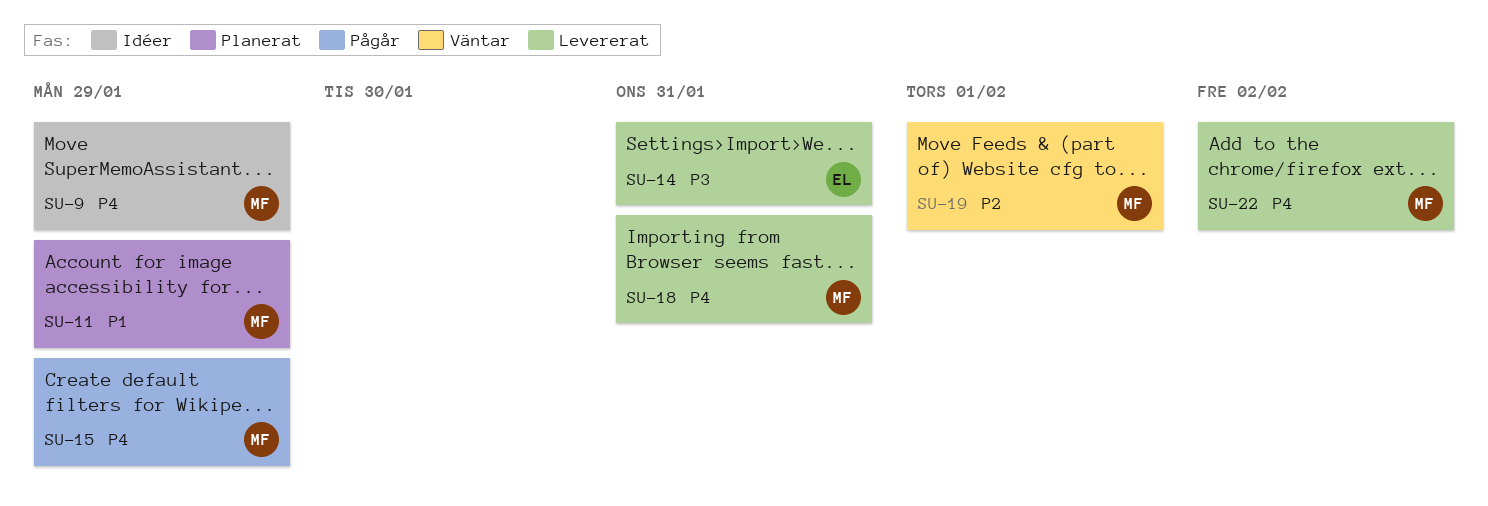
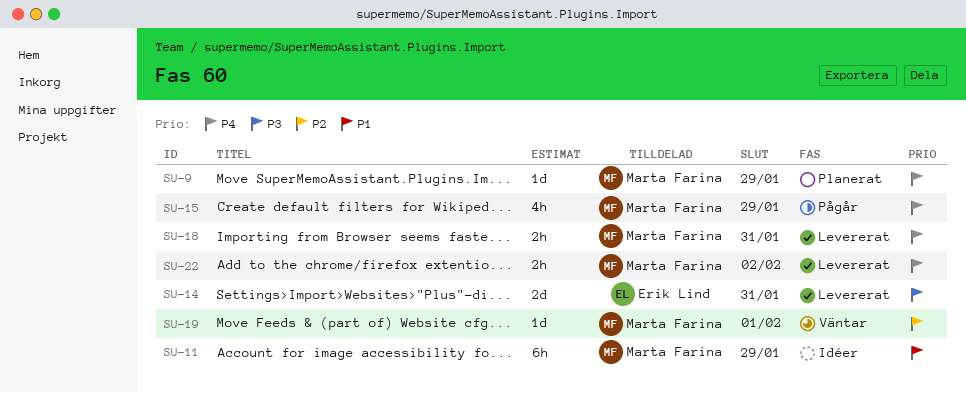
SU-9, status: Idéer -> Planerat
SU-11, status: Planerat -> Idéer

